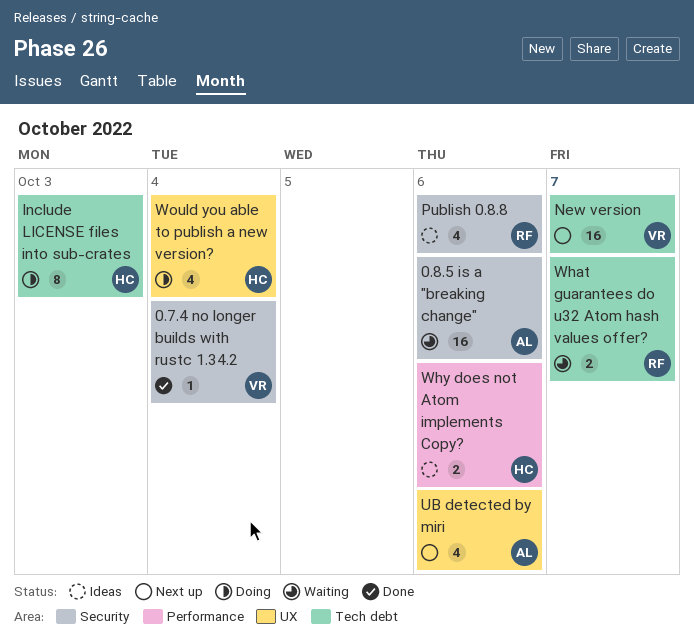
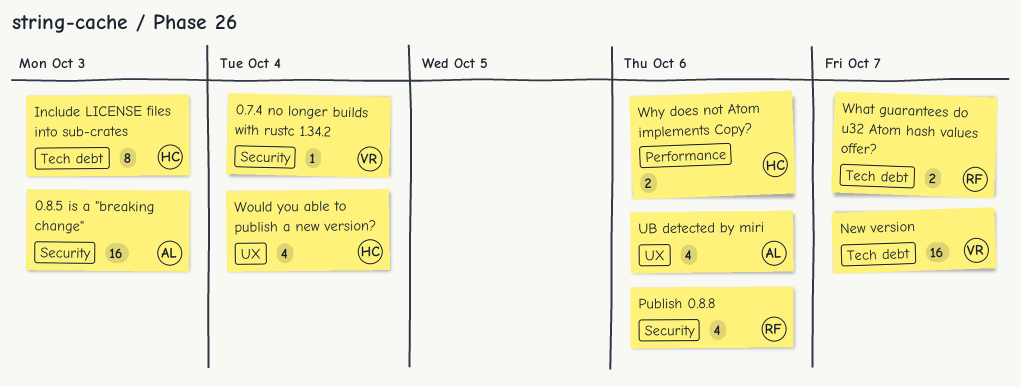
0.8.5 is a "breaking change", due: Oct 6 -> Oct 3

